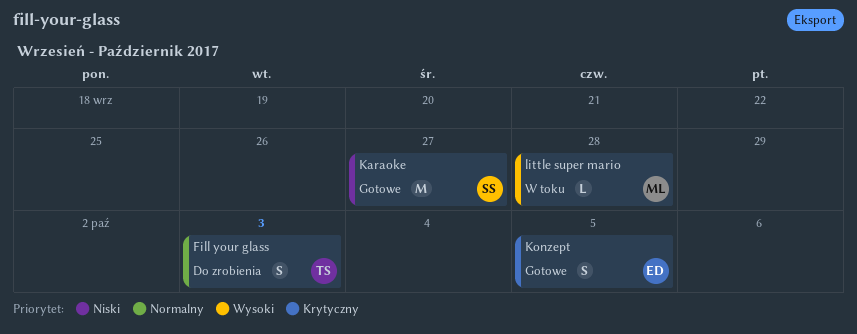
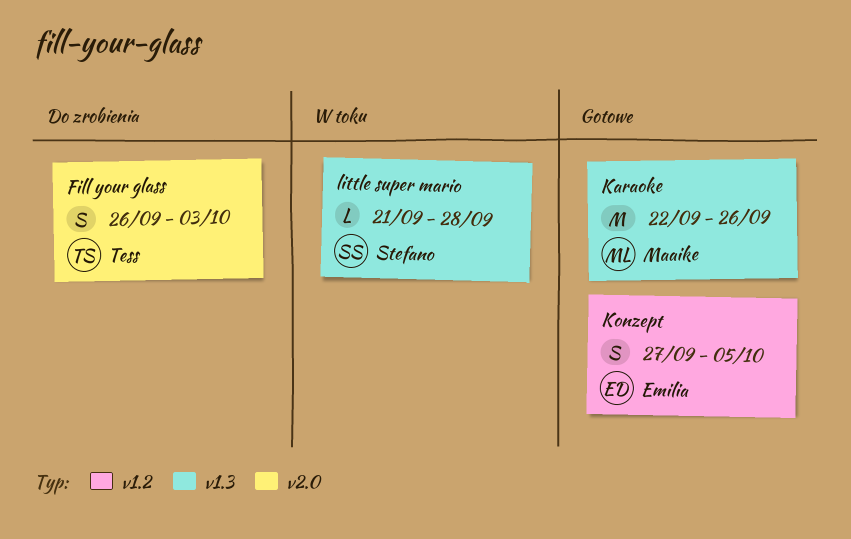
Karaoke, owner: Stefano -> Maaike
Karaoke, due: Sep 27 -> Sep 26
little super mario, owner: Maaike -> Stefano

